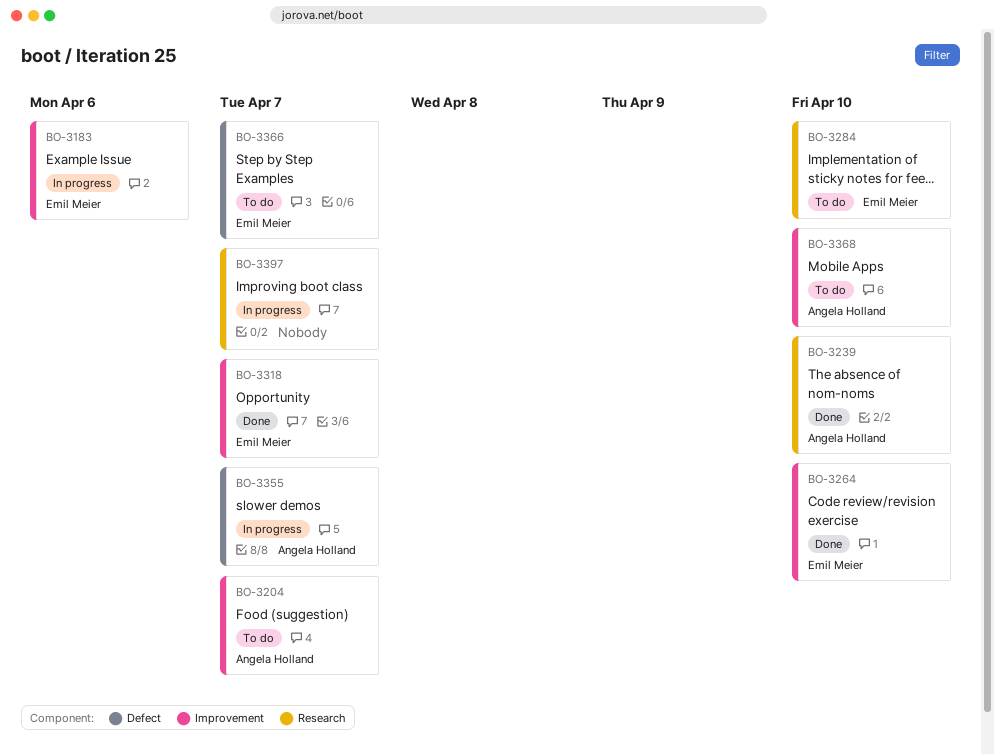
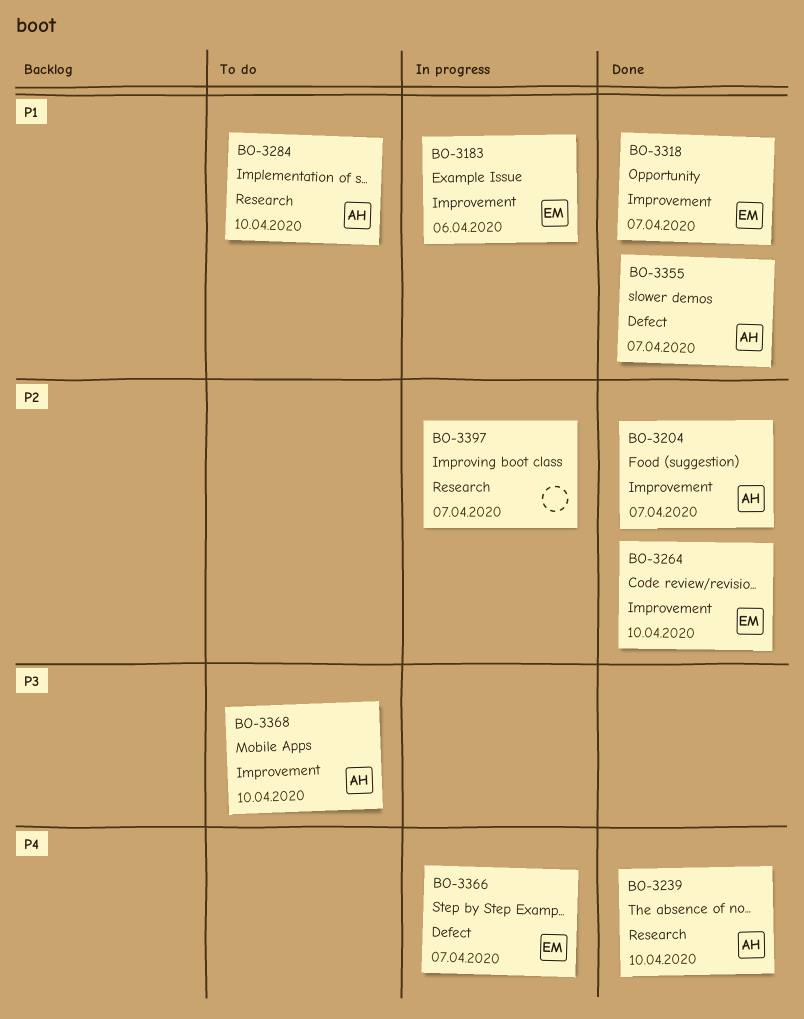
BO-3204, status: To do -> Done
BO-3284, owner: Emil Meier -> Angela Holland
BO-3355, status: In progress -> Done
BO-3366, status: To do -> In progress

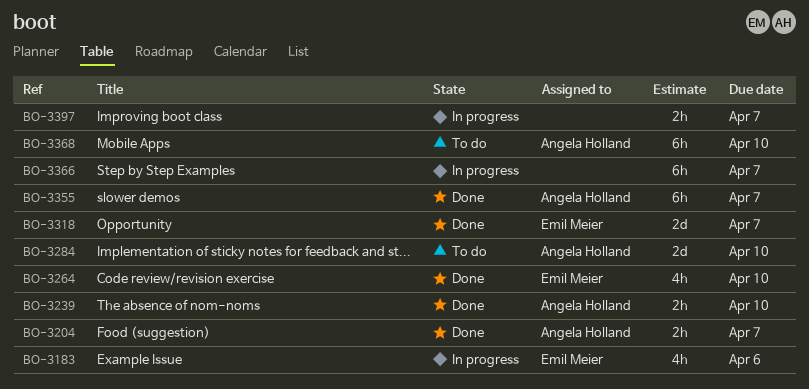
BO-3366, owner: Emil Meier -> none

